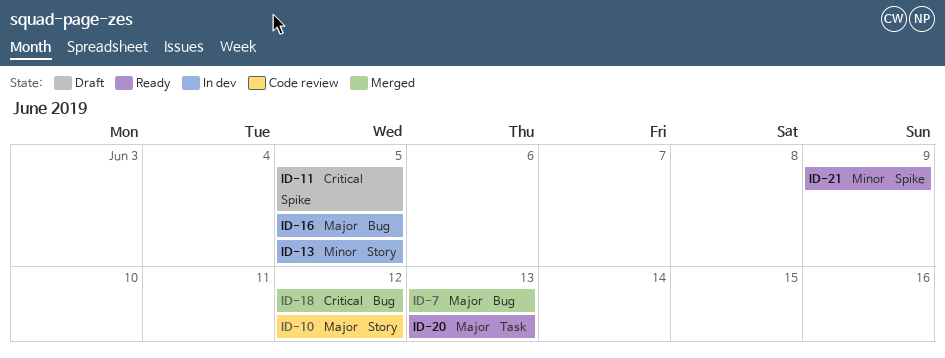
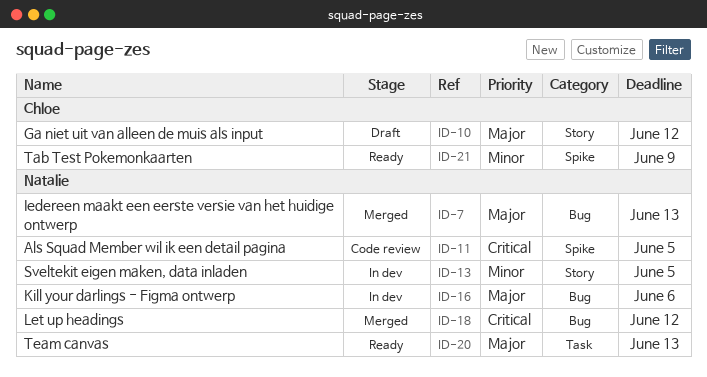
ID-10, status: Code review -> Draft
ID-11, status: Draft -> Code review
ID-16, due: Jun 5 -> Jun 6

